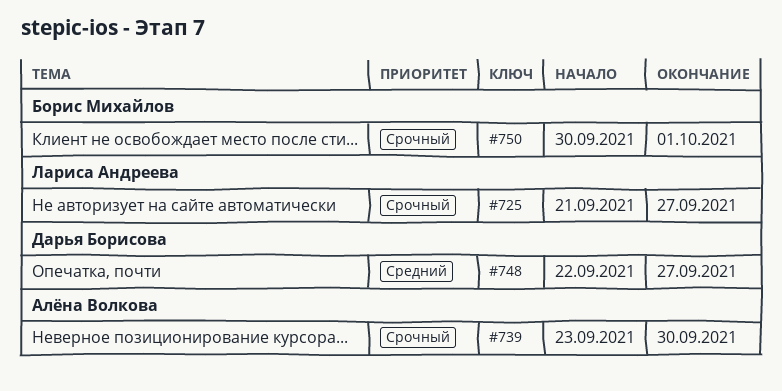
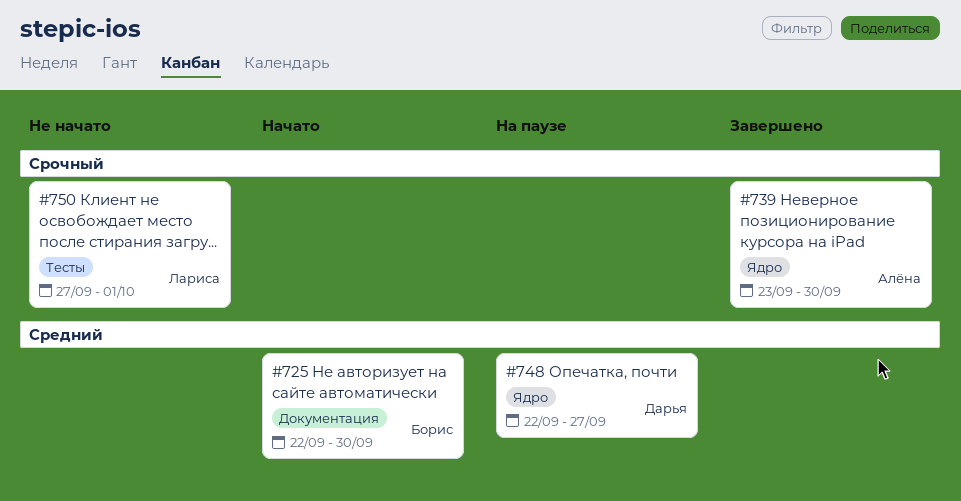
#725, owner: Лариса Андреева -> Борис Михайлов
#725, priority: Срочный -> Средний
#725, start: Sep 21 -> Sep 22
#725, due: Sep 27 -> Sep 30
#750, owner: Борис Михайлов -> Лариса Андреева
#750, start: Sep 30 -> Sep 27

